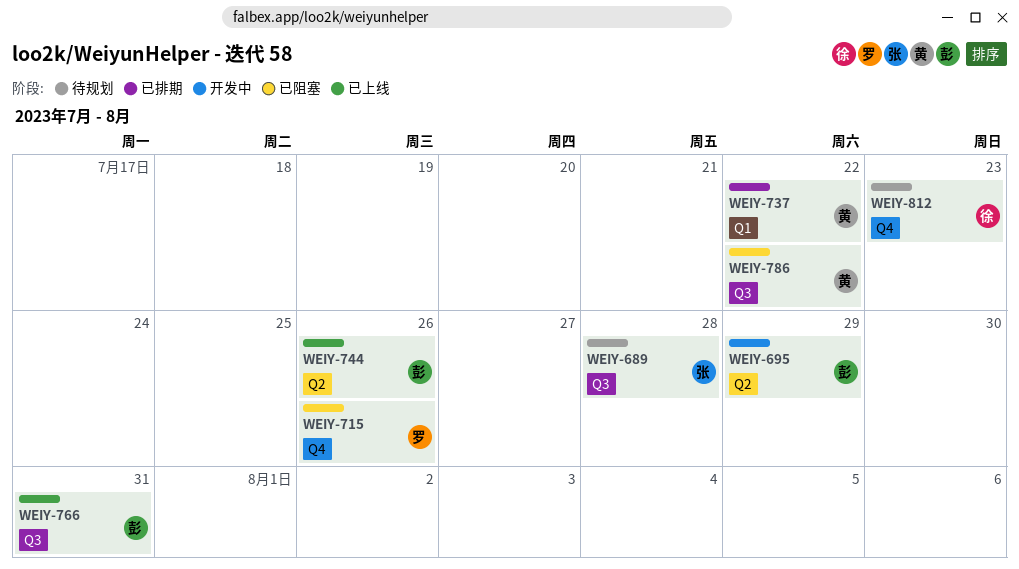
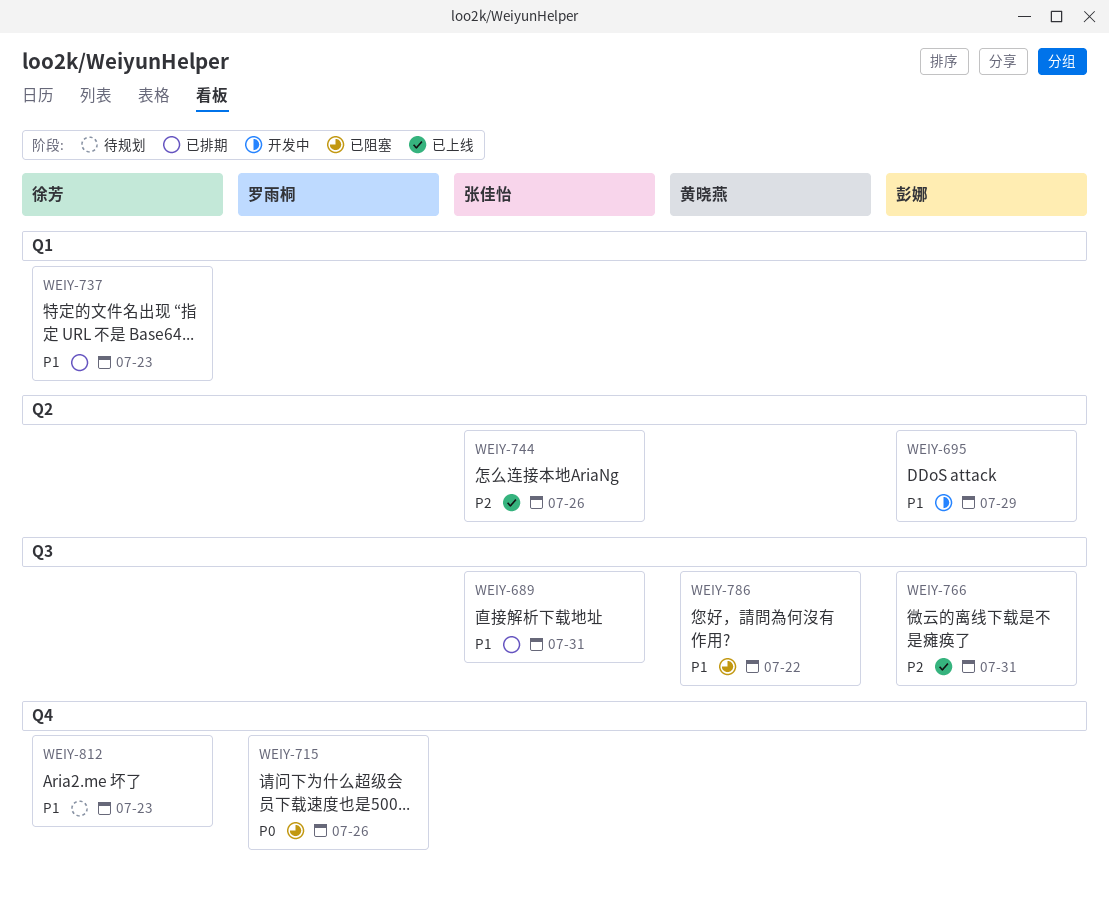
WEIY-689, status: 待规划 -> 已排期
WEIY-689, due: Jul 28 -> Jul 31
WEIY-737, owner: 黄晓燕 -> 徐芳
WEIY-737, due: Jul 22 -> Jul 23
WEIY-744, owner: 彭娜 -> 张佳怡

